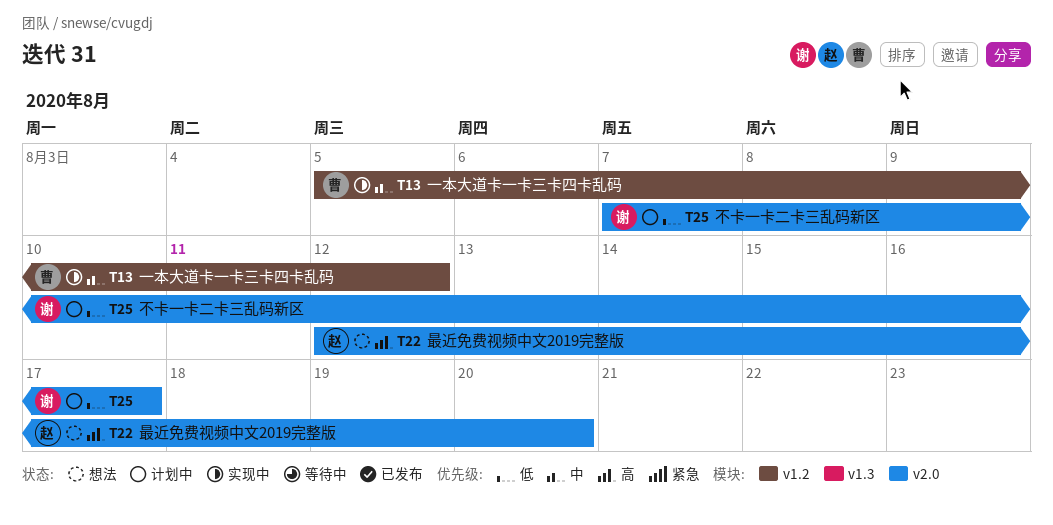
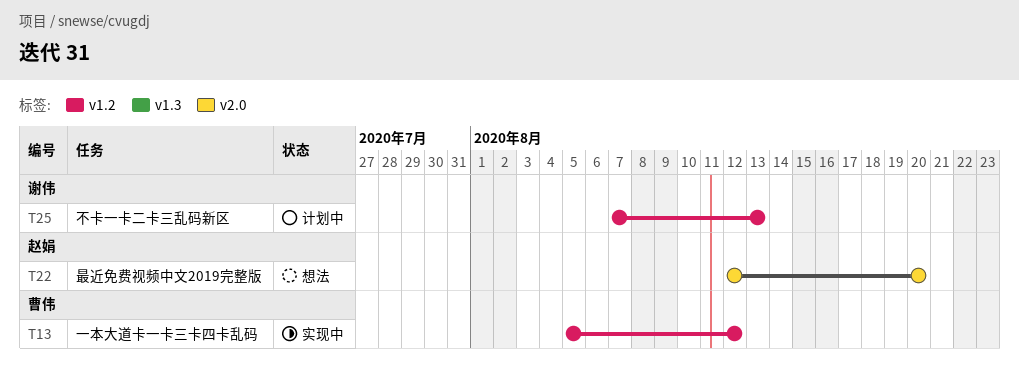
T25, label: v2.0 -> v1.2
T25, due: Aug 17 -> Aug 13

